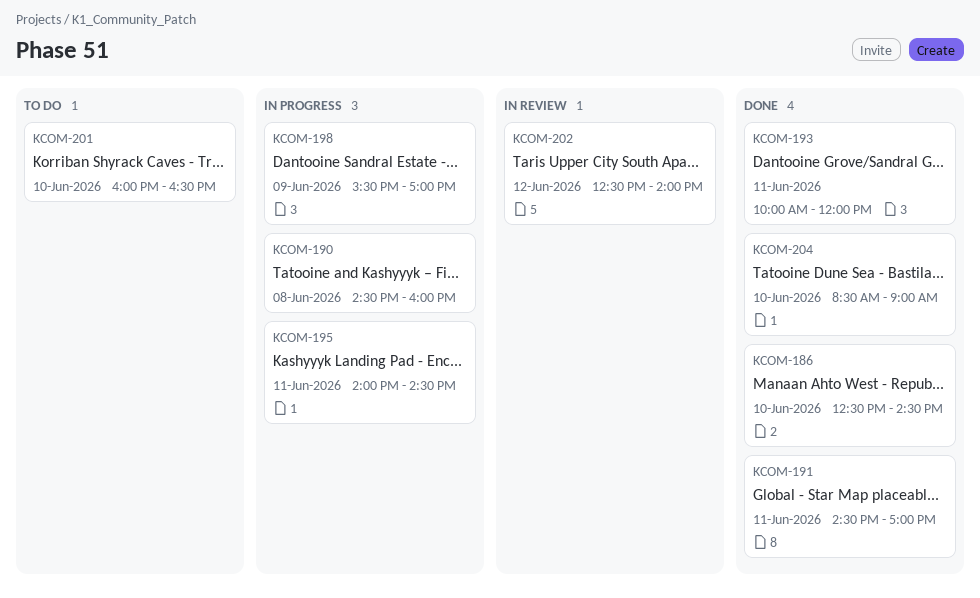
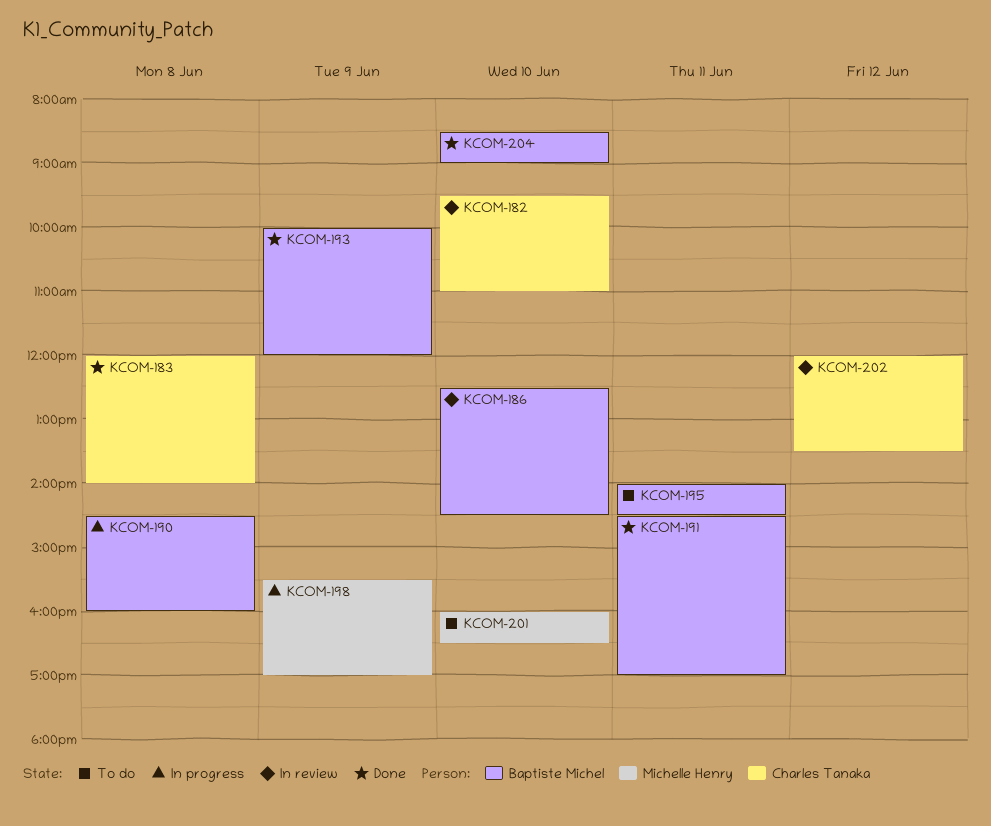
KCOM-182: none -> present
KCOM-183: none -> present
KCOM-186, status: Done -> In review
KCOM-193, day: Jun 11 -> Jun 9
KCOM-195, status: In progress -> To do
KCOM-202, begins: 12:30 -> 12:00
KCOM-202, ends: 14:00 -> 13:30

